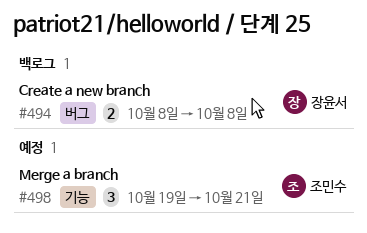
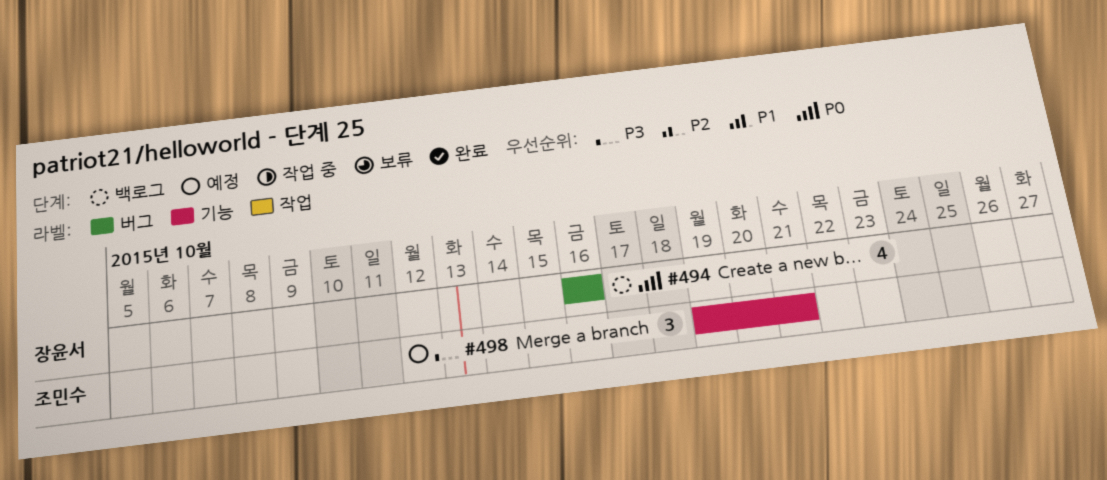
#494, estimate: 2 -> 4
#494, start: Oct 8 -> Oct 16
#494, due: Oct 8 -> Oct 16

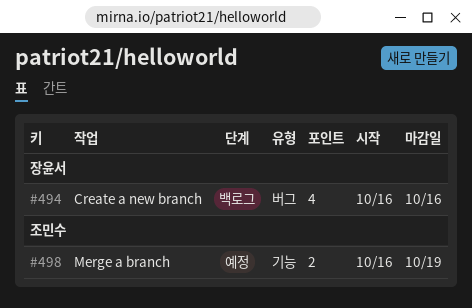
#498, estimate: 3 -> 2
#498, start: Oct 19 -> Oct 16
#498, due: Oct 21 -> Oct 19

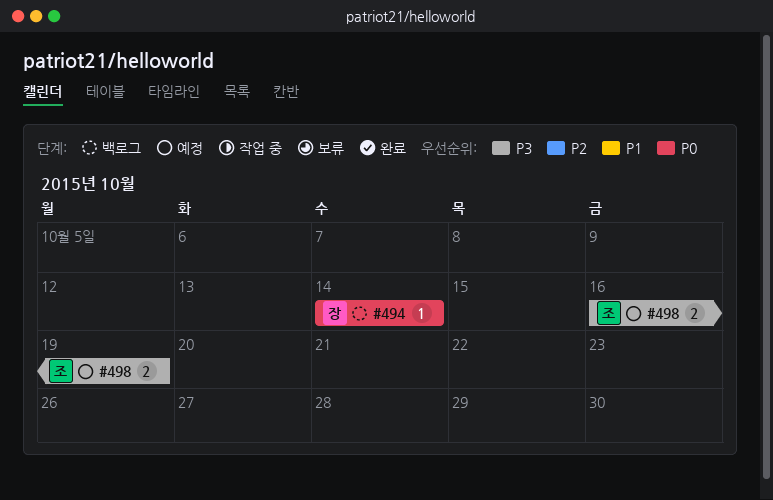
#494, estimate: 4 -> 1
#494, start: Oct 16 -> Oct 14
#494, due: Oct 16 -> Oct 14

